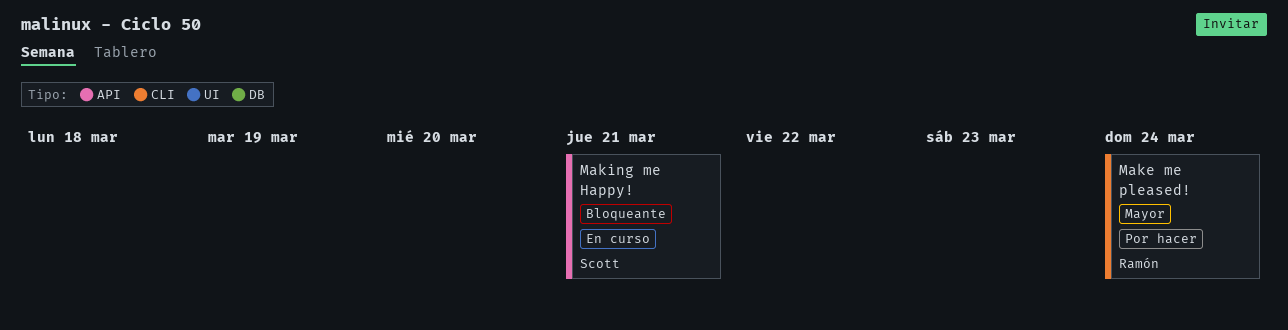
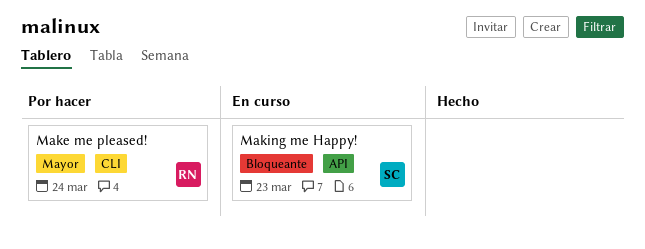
Making me Happy!, due: Mar 21 -> Mar 23

